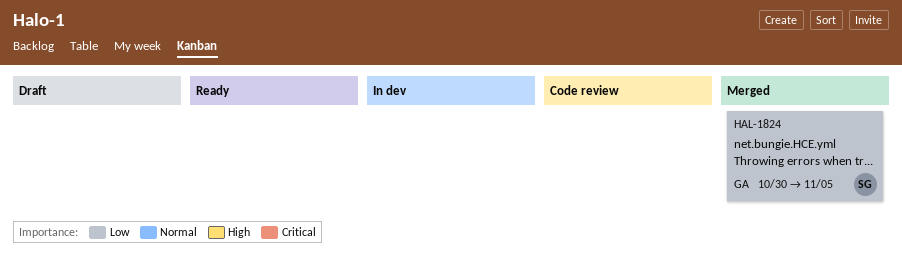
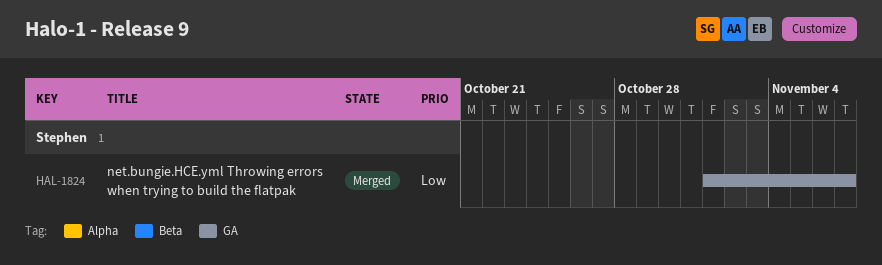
HAL-1824, start: Oct 30 -> Nov 1
HAL-1824, due: Nov 5 -> Nov 7

